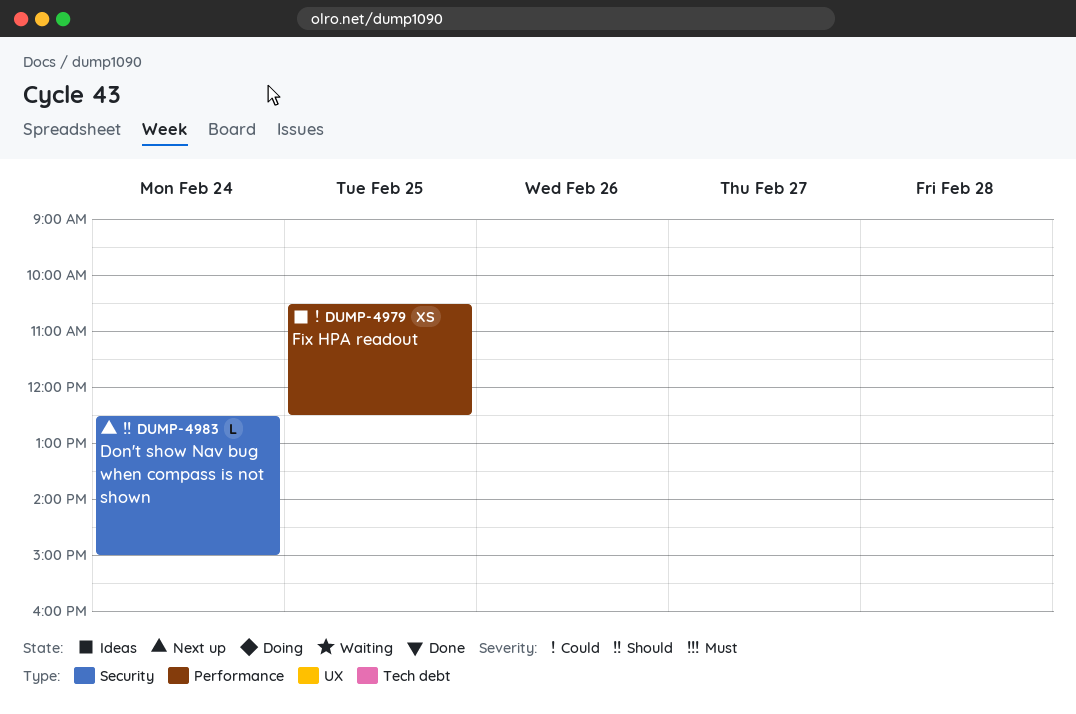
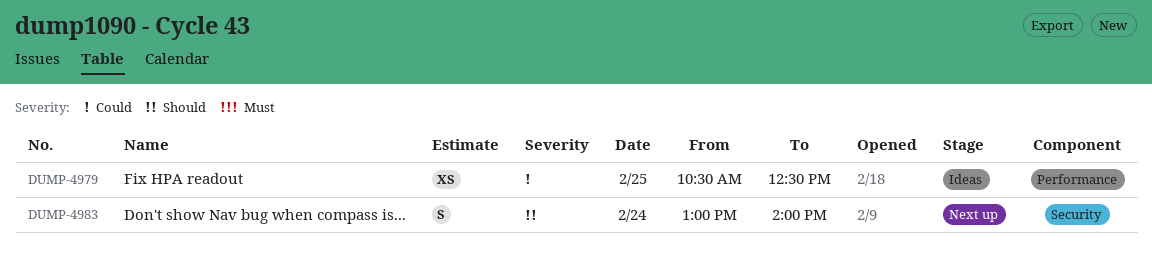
DUMP-4983, estimate: L -> S
DUMP-4983, begins: 12:30 -> 13:00
DUMP-4983, ends: 15:00 -> 14:00

